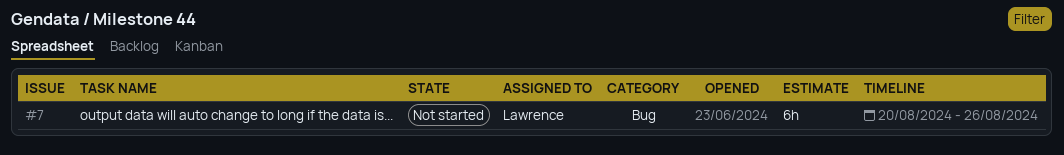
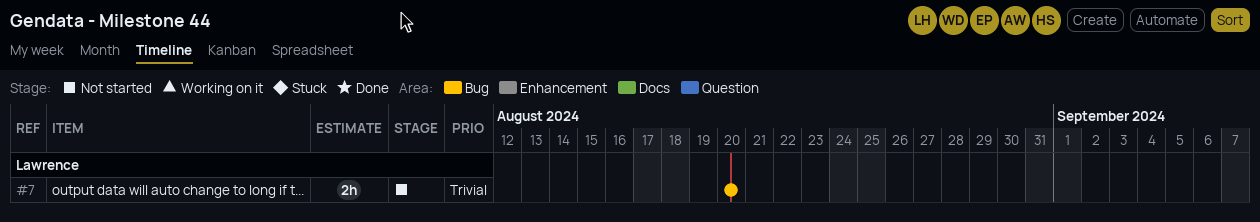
#7, estimate: 6h -> 2h
#7, due: Aug 26 -> Aug 20

